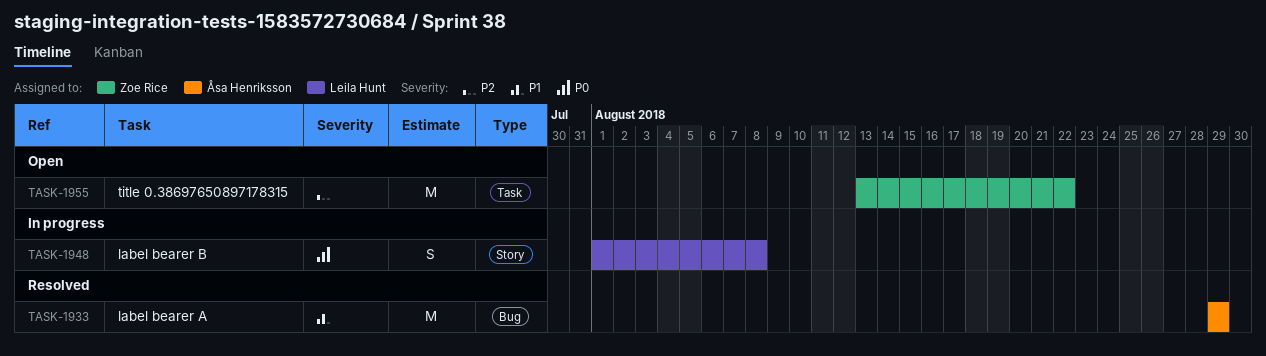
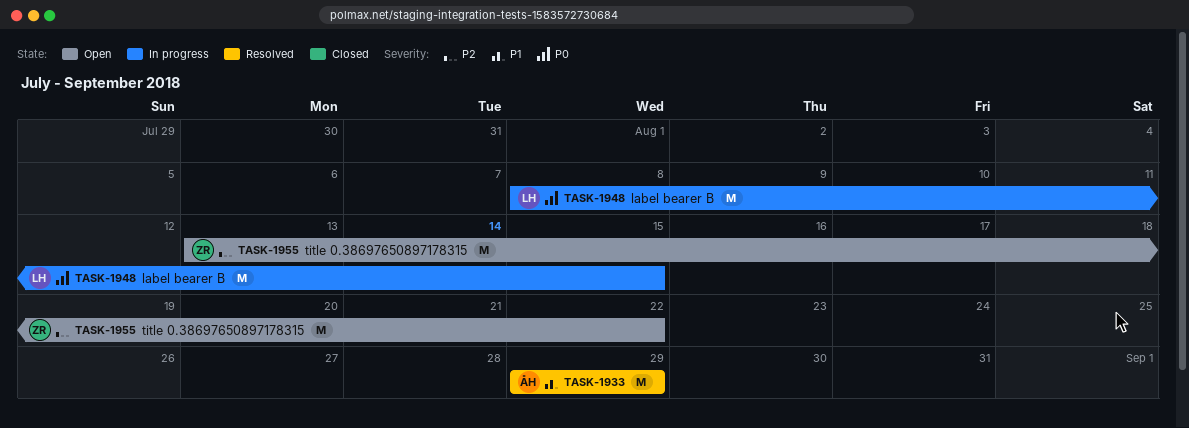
TASK-1948, estimate: S -> M
TASK-1948, start: Aug 1 -> Aug 8
TASK-1948, due: Aug 8 -> Aug 15

